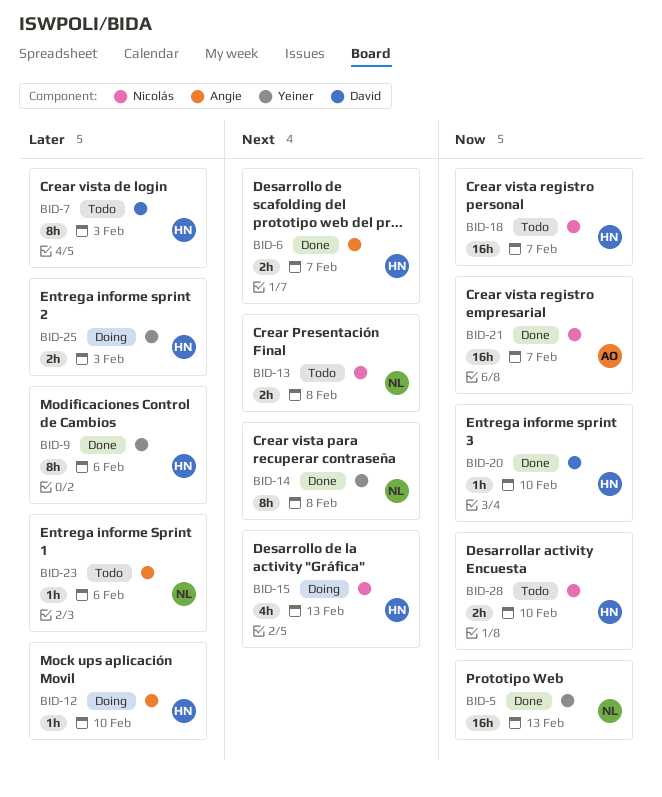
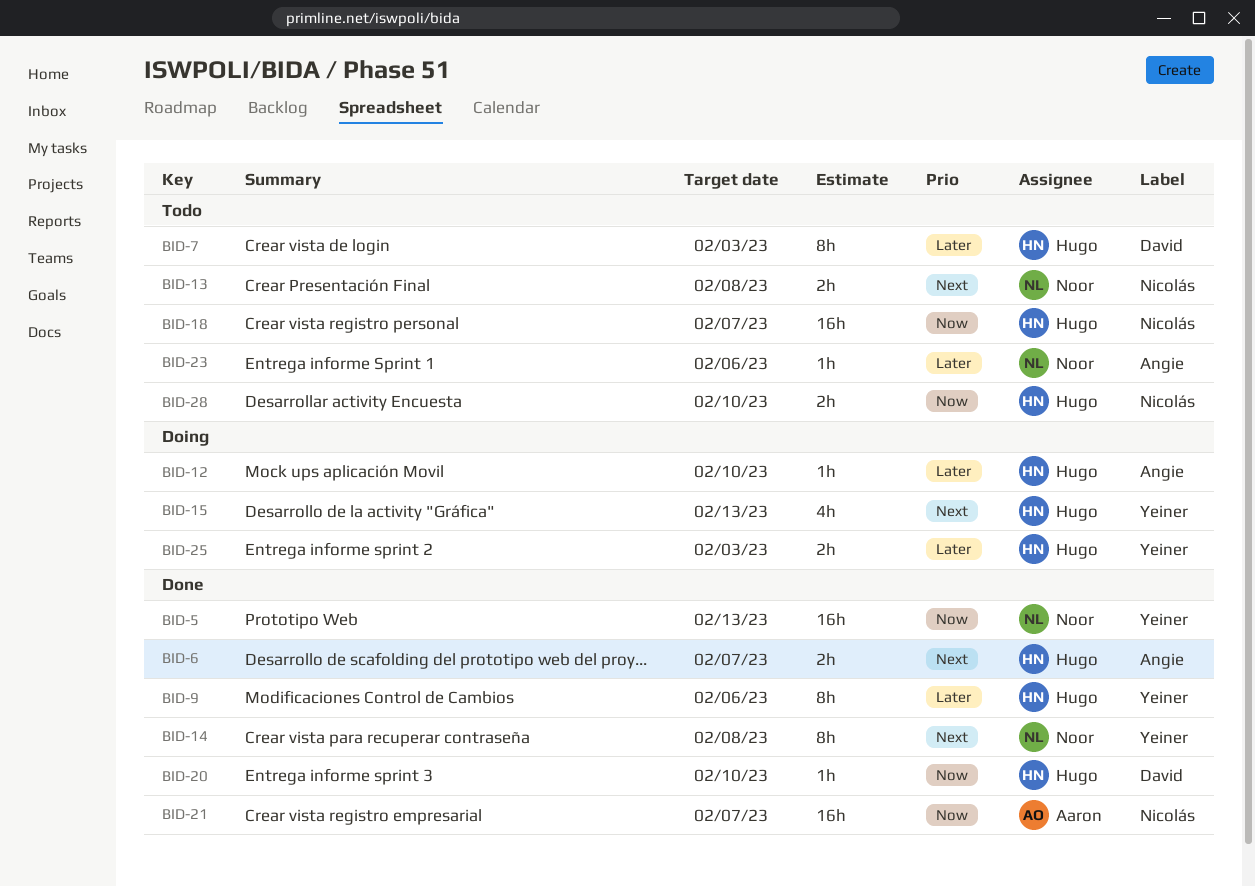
BID-15, label: Nicolás -> Yeiner

